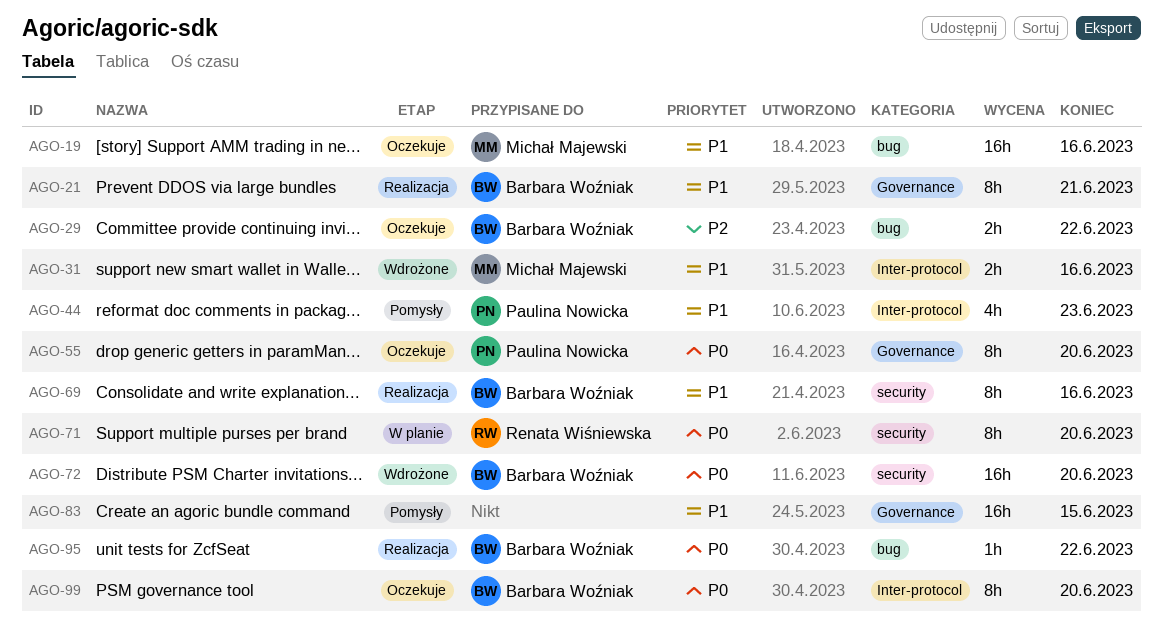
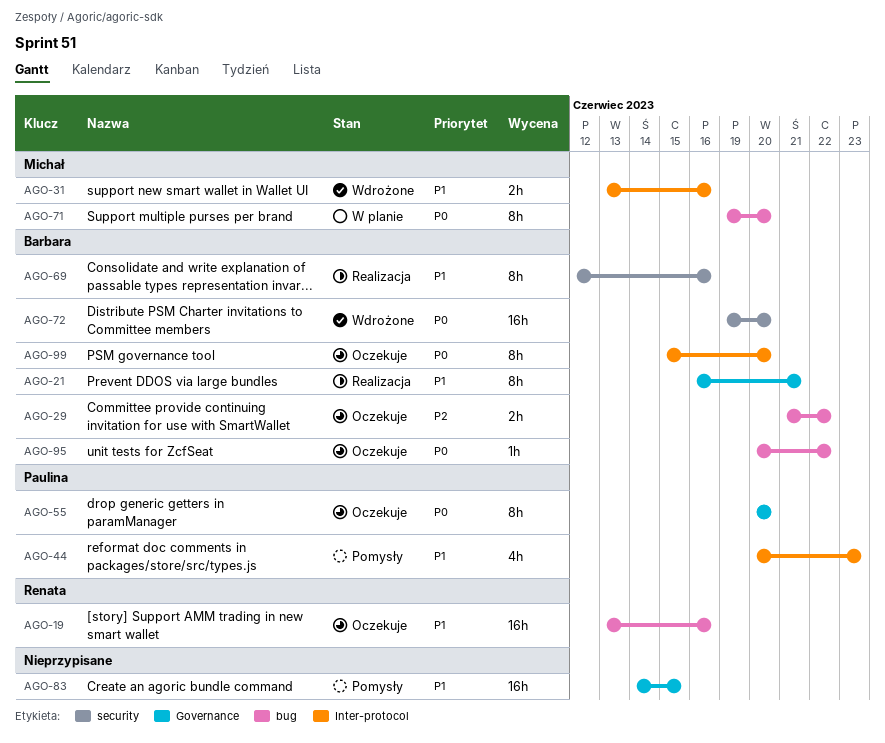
AGO-19, owner: Michał Majewski -> Renata Wiśniewska
AGO-71, owner: Renata Wiśniewska -> Michał Majewski
AGO-71, label: security -> bug
AGO-95, status: Realizacja -> Oczekuje

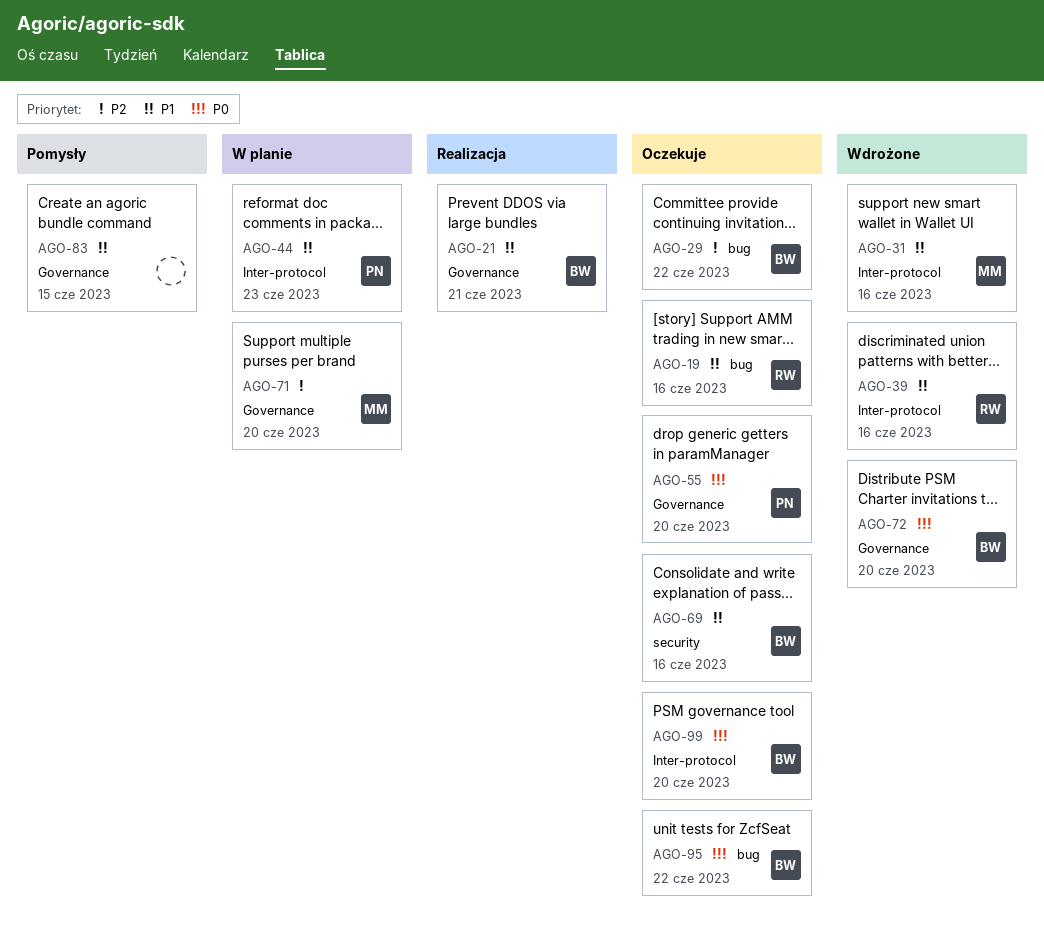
AGO-39: none -> present
AGO-44, status: Pomysły -> W planie
AGO-69, status: Realizacja -> Oczekuje
AGO-71, priority: P0 -> P2
AGO-71, label: bug -> Governance
AGO-72, label: security -> Governance

